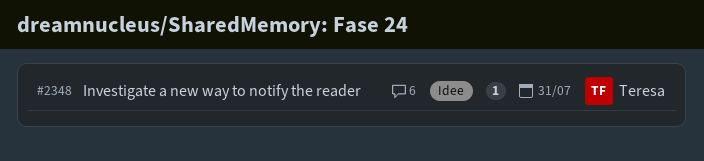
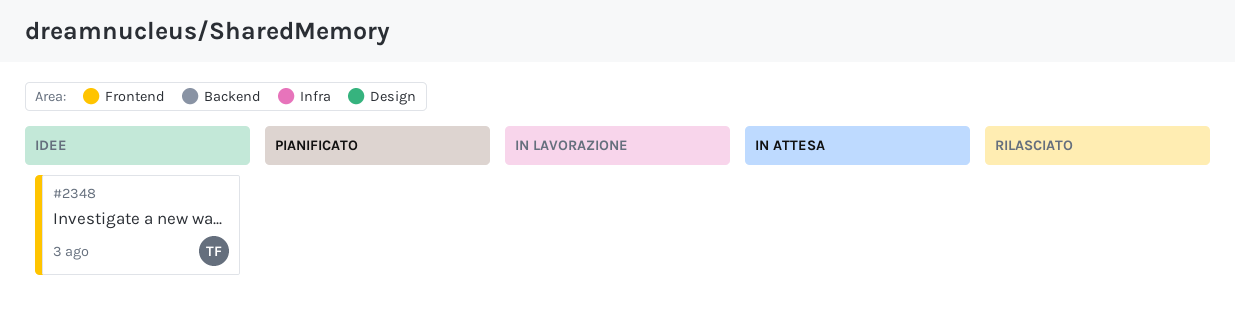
#2348, due: Jul 31 -> Aug 3

